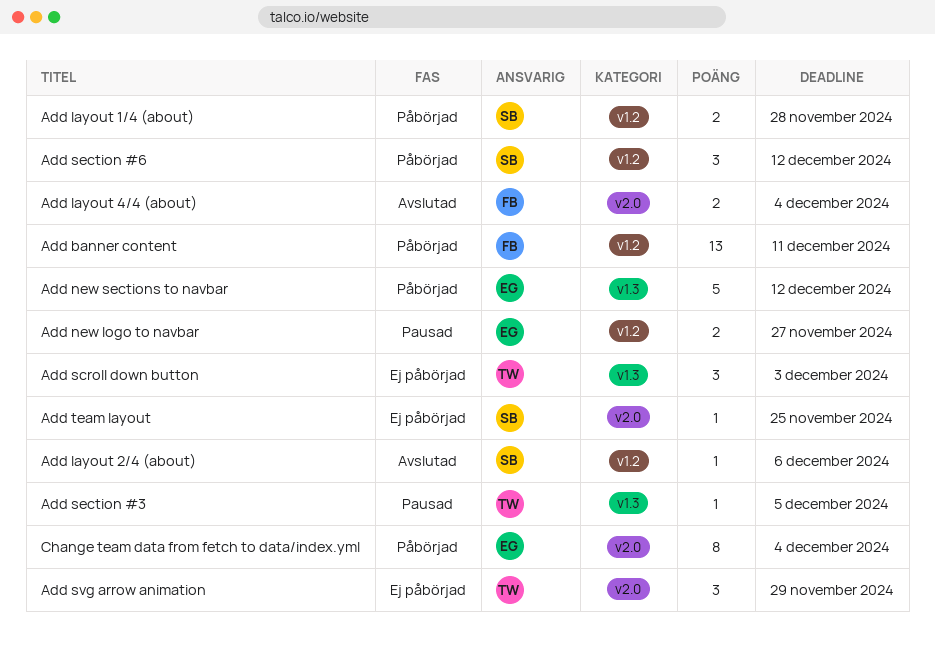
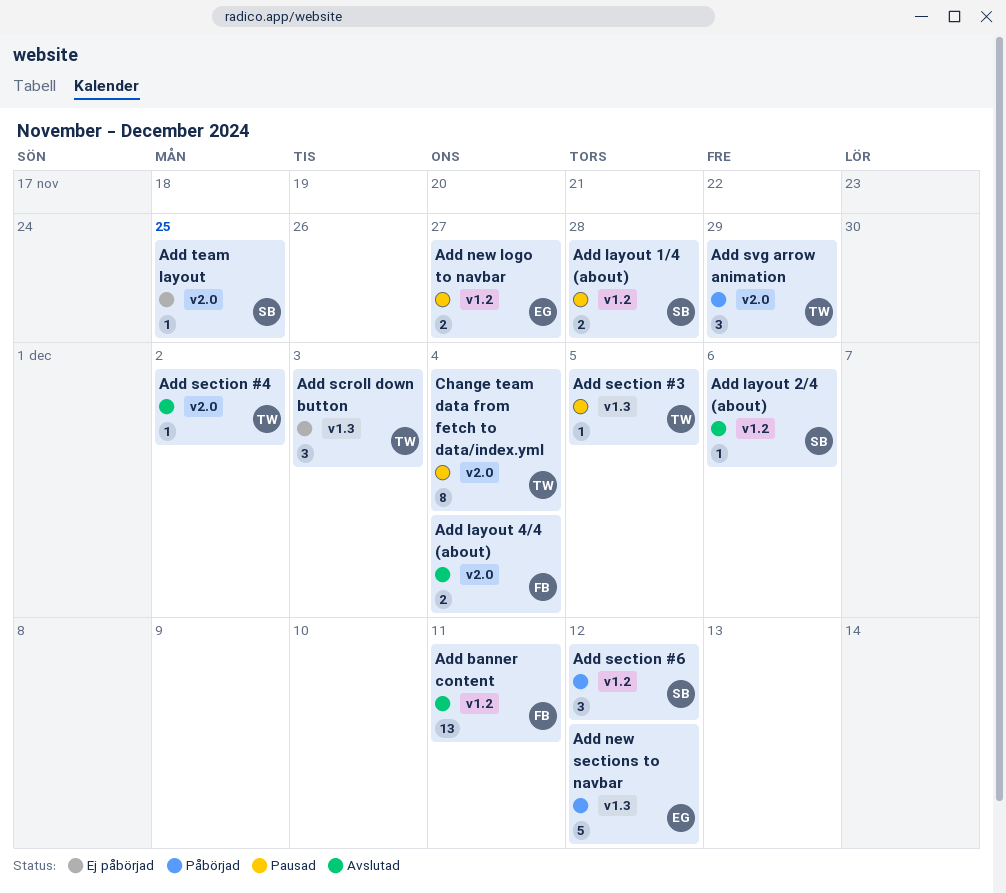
Add banner content, status: Påbörjad -> Avslutad
Add layout 1/4 (about), status: Påbörjad -> Pausad
Add section #4: none -> present
Add svg arrow animation, status: Ej påbörjad -> Påbörjad
Change team data from fetch to data/index.yml, status: Påbörjad -> Pausad
Change team data from fetch to data/index.yml, owner: EG -> TW

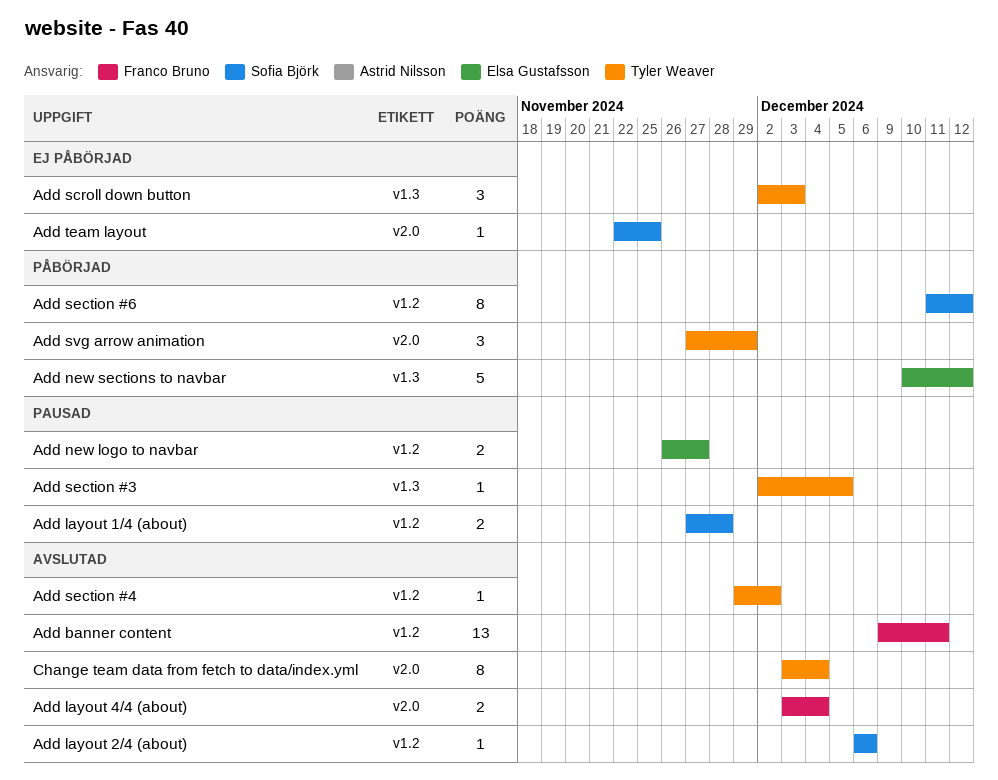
Add section #4, label: v2.0 -> v1.2
Add section #6, estimate: 3 -> 8
Change team data from fetch to data/index.yml, status: Pausad -> Avslutad

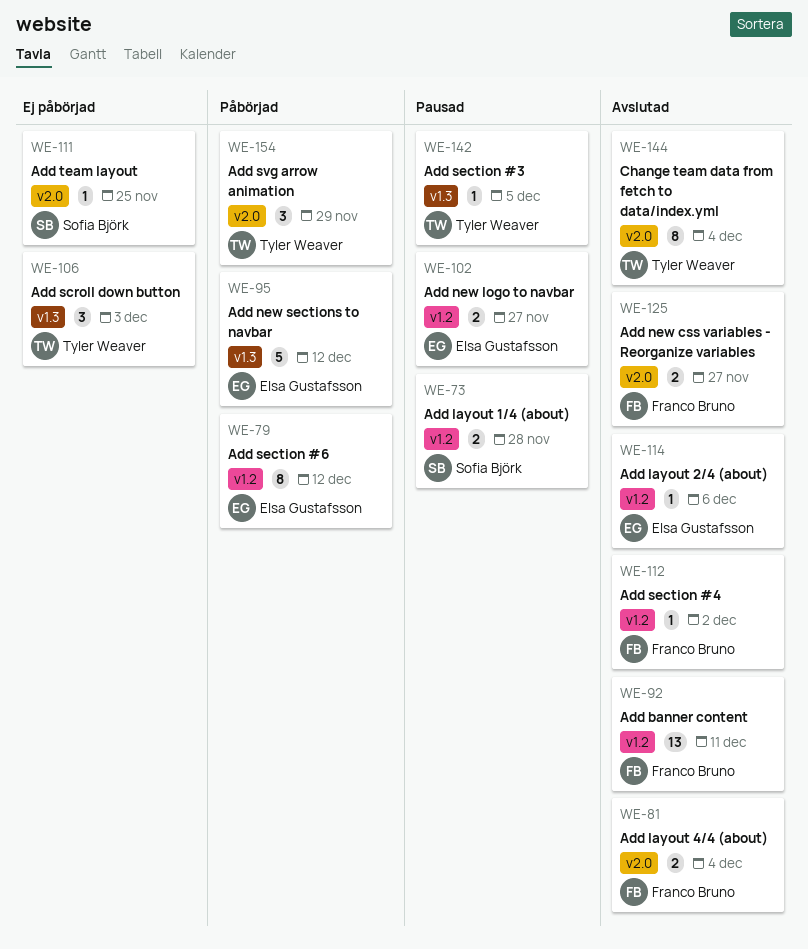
Add layout 2/4 (about), owner: Sofia Björk -> Elsa Gustafsson
Add new css variables - Reorganize variables: none -> present
Add section #4, owner: Tyler Weaver -> Franco Bruno
Add section #6, owner: Sofia Björk -> Elsa Gustafsson

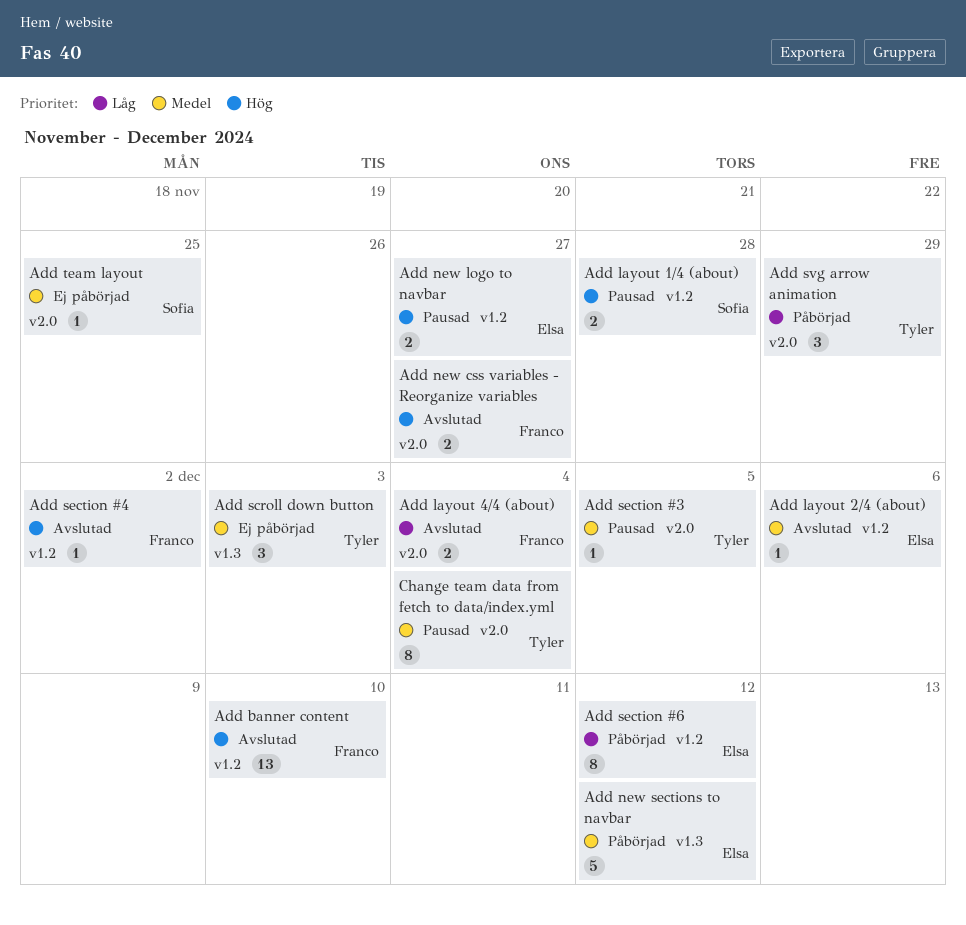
Add banner content, due: Dec 11 -> Dec 10
Add section #3, label: v1.3 -> v2.0
Change team data from fetch to data/index.yml, status: Avslutad -> Pausad

